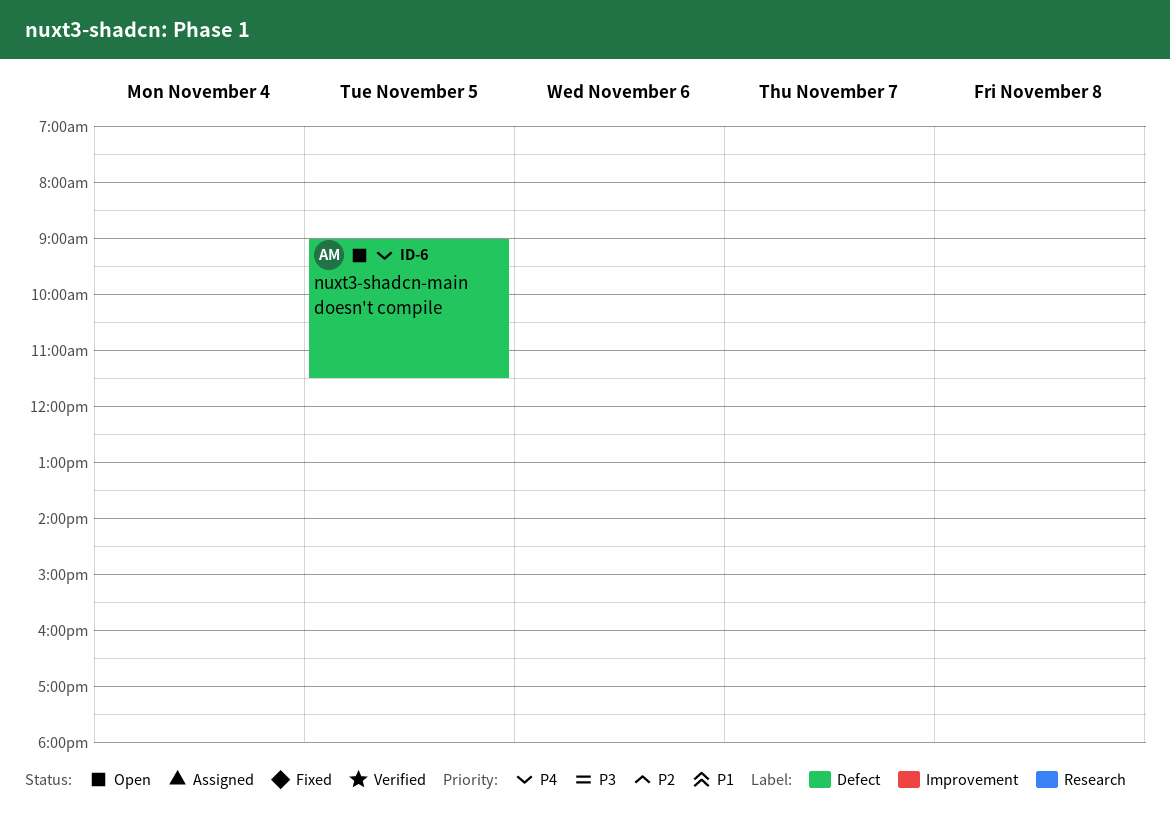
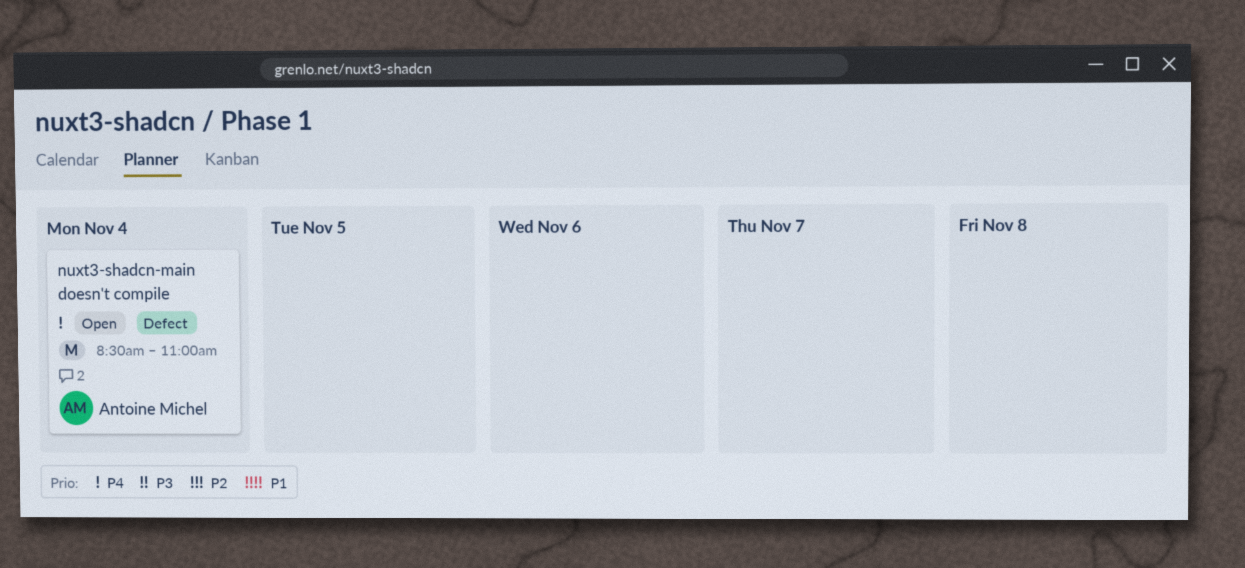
nuxt3-shadcn-main doesn't compile, day: Nov 5 -> Nov 4
nuxt3-shadcn-main doesn't compile, begins: 09:00 -> 08:30
nuxt3-shadcn-main doesn't compile, ends: 11:30 -> 11:00

